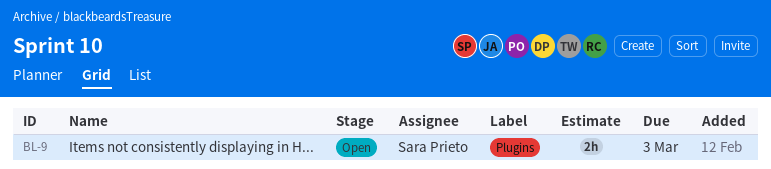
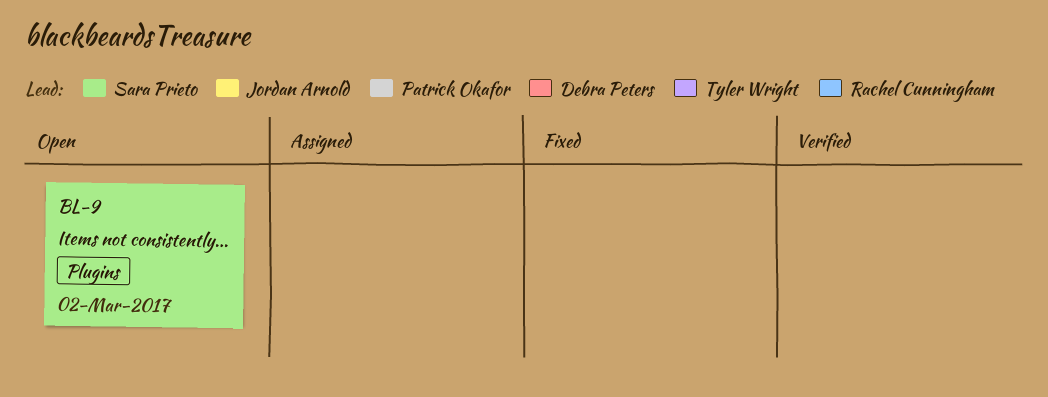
BL-9, due: Mar 3 -> Mar 2

